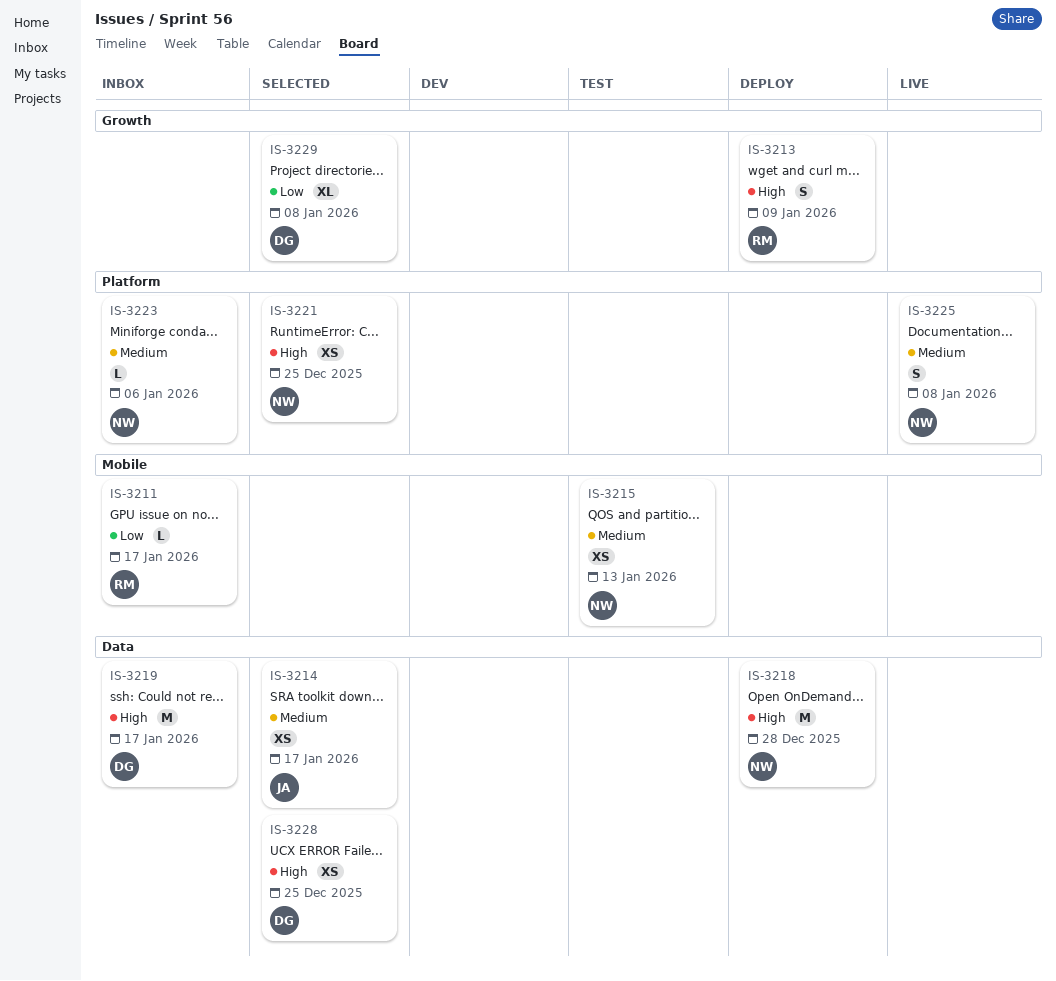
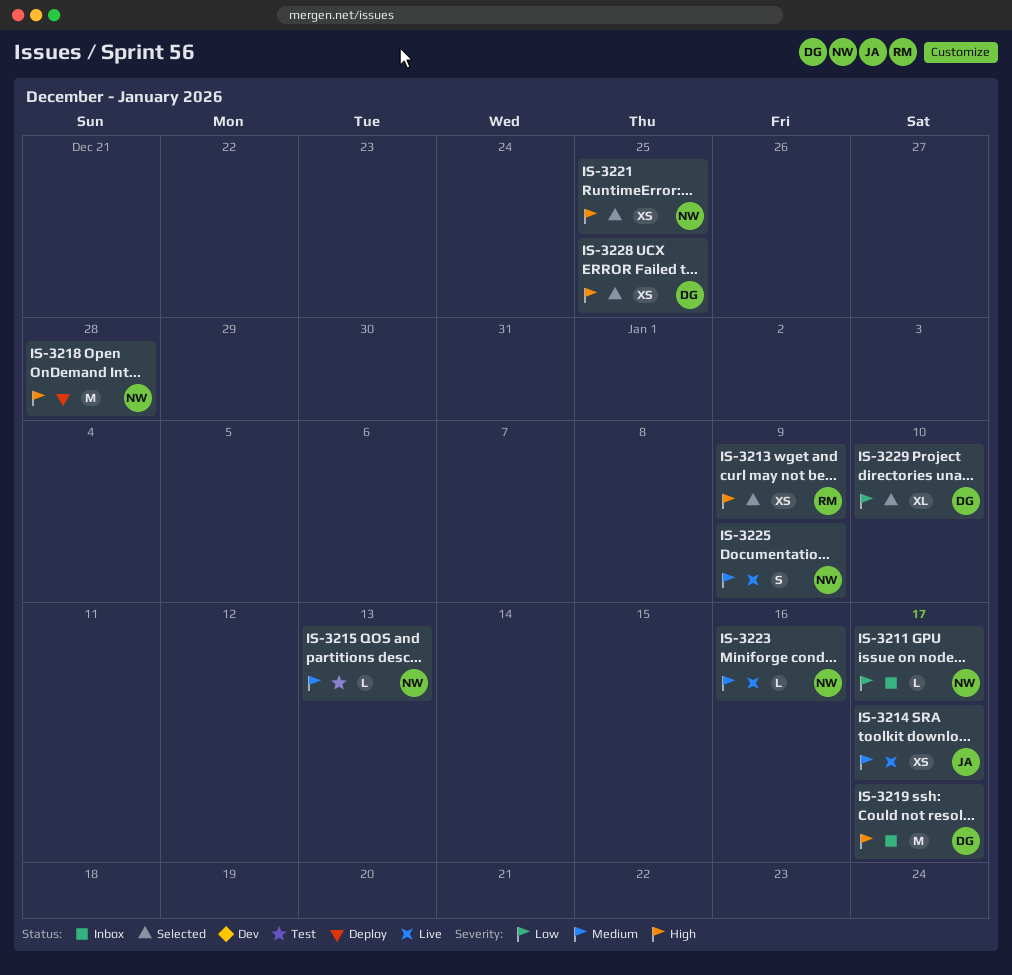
IS-3211, owner: RM -> NW
IS-3213, status: Deploy -> Selected
IS-3213, estimate: S -> XS
IS-3214, status: Selected -> Live
IS-3215, estimate: XS -> L
IS-3223, status: Inbox -> Live
IS-3223, due: Jan 6 -> Jan 16
IS-3225, due: Jan 8 -> Jan 9
IS-3229, due: Jan 8 -> Jan 10

